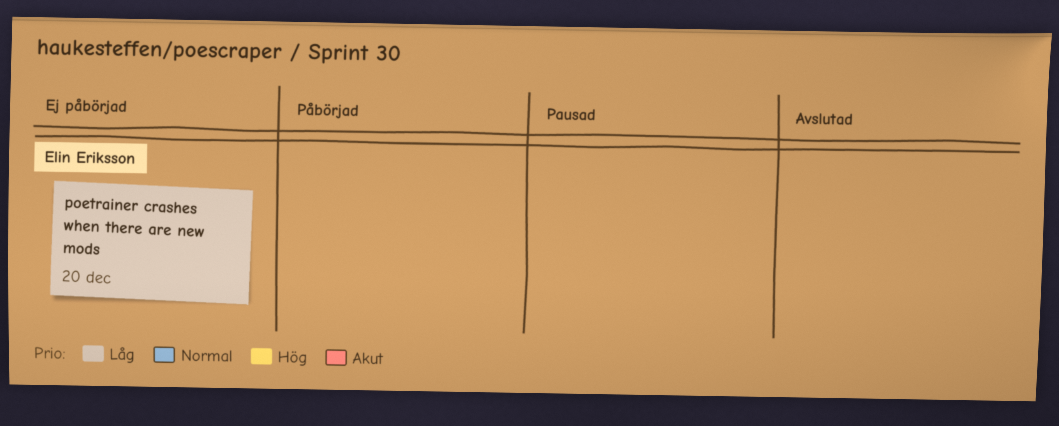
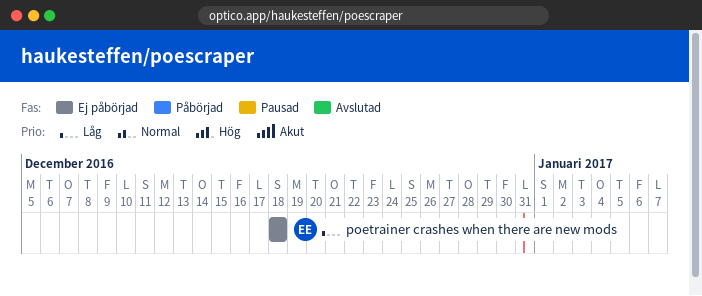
poetrainer crashes when there are new mods, due: Dec 20 -> Dec 18

